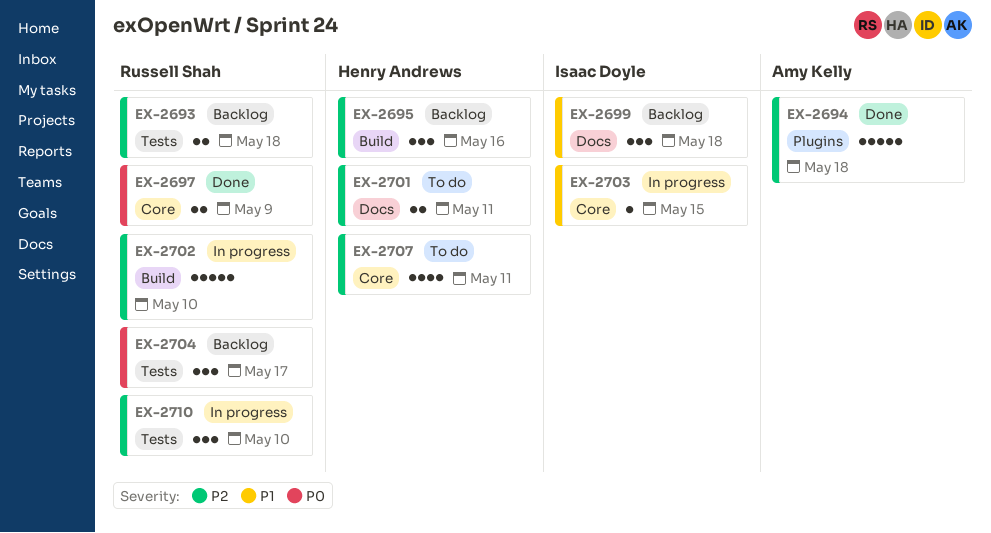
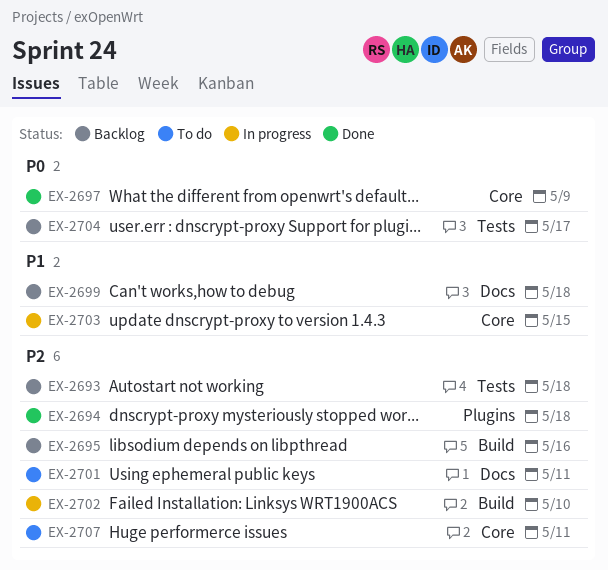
EX-2710: present -> none

